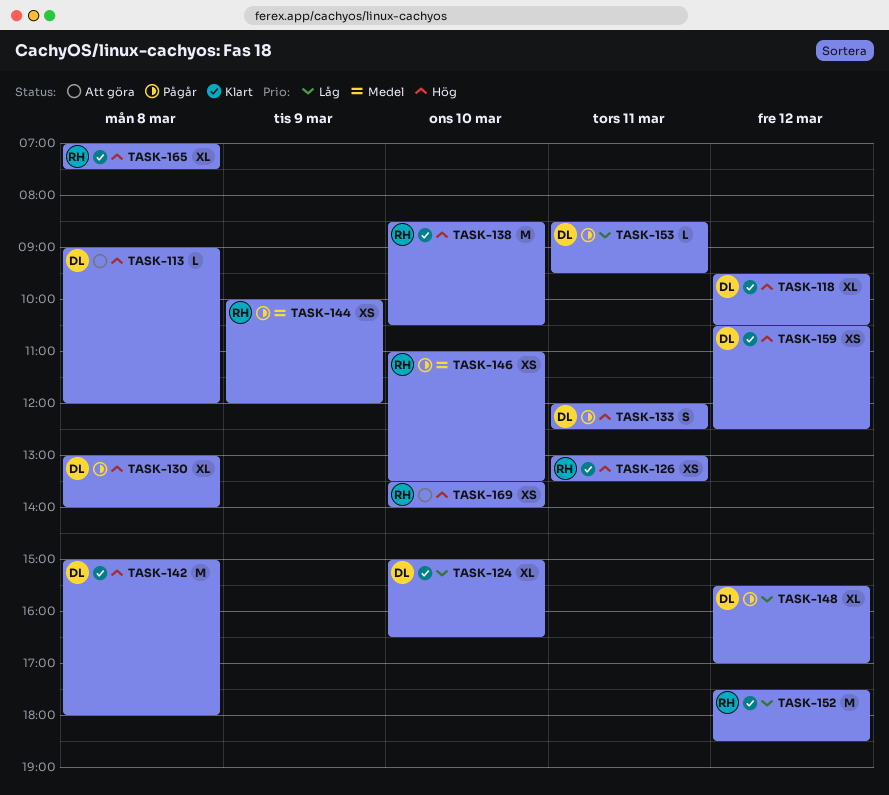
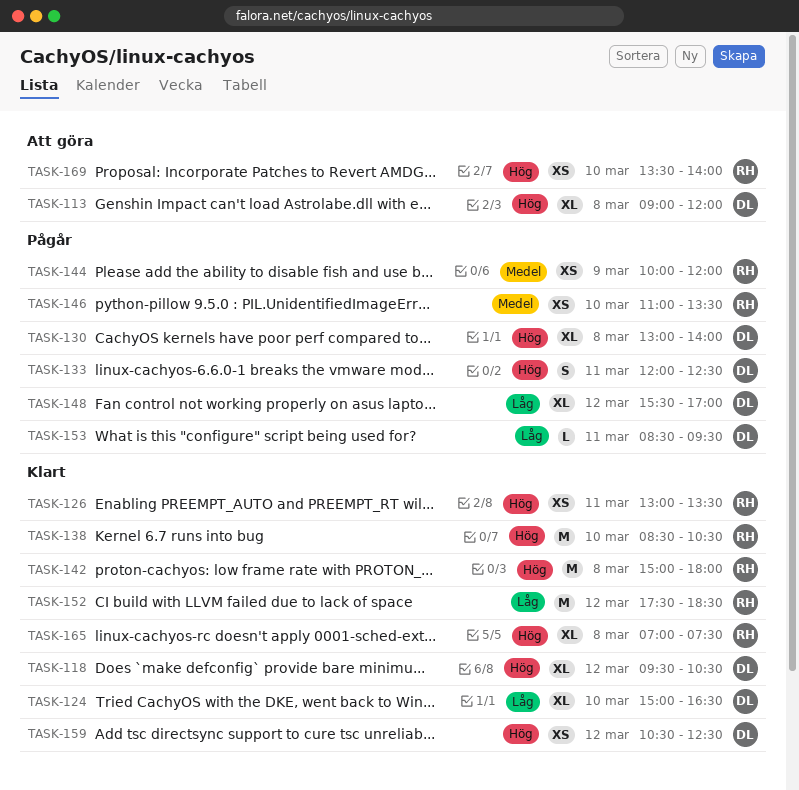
TASK-113, estimate: L -> XL
TASK-142, owner: DL -> RH

